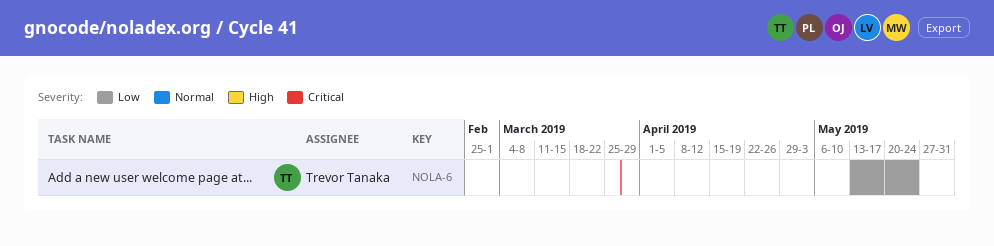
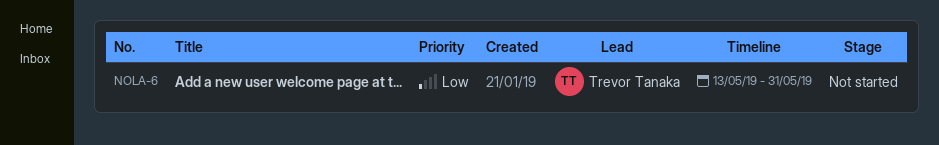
NOLA-6, due: May 24 -> May 31

